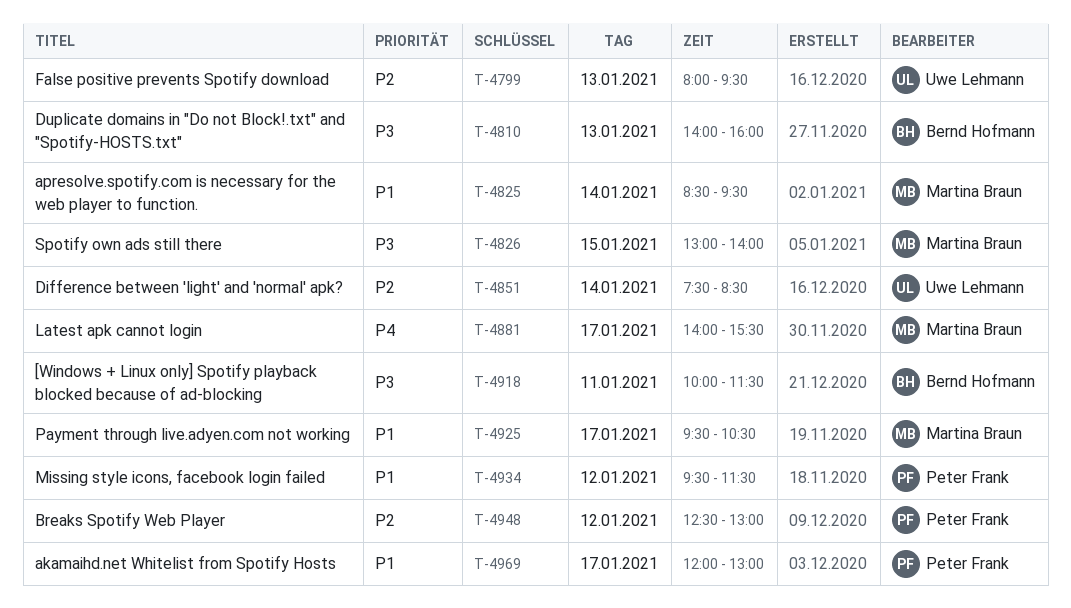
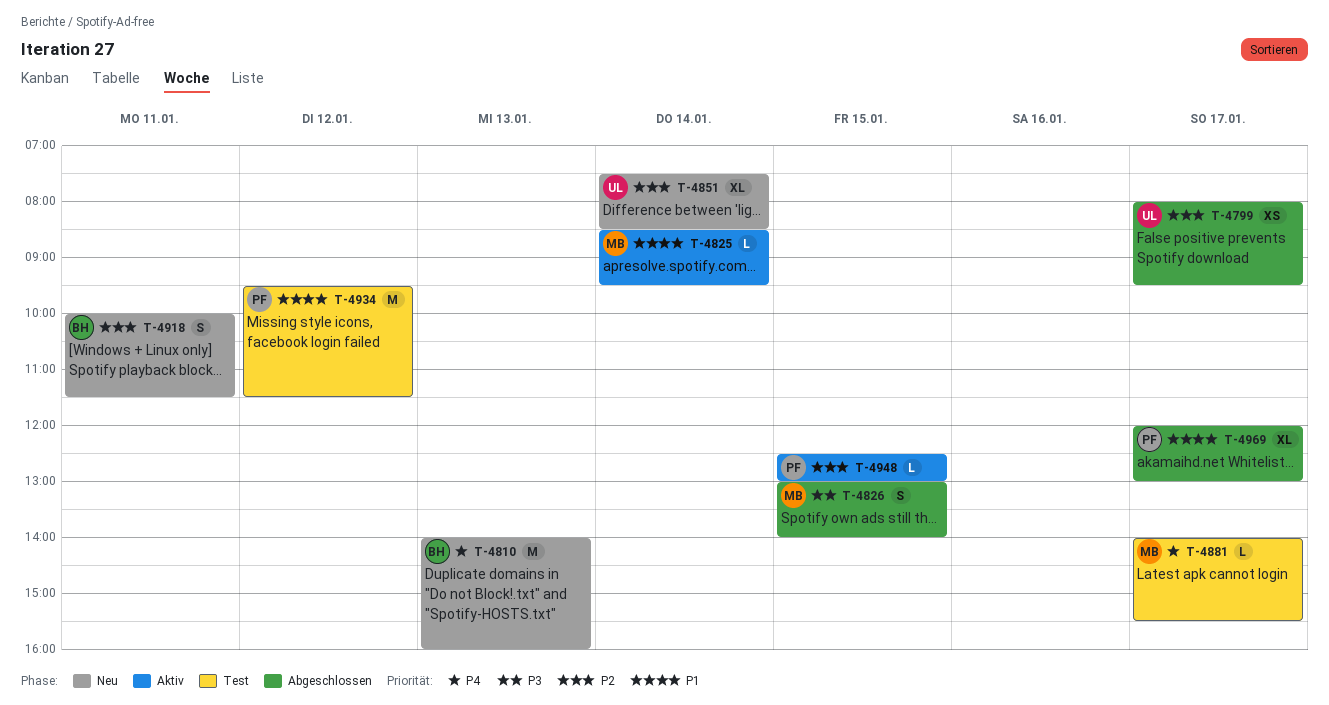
T-4799, day: Jan 13 -> Jan 17
T-4810, priority: P3 -> P4
T-4918, priority: P3 -> P2
T-4925: present -> none
T-4948, day: Jan 12 -> Jan 15

